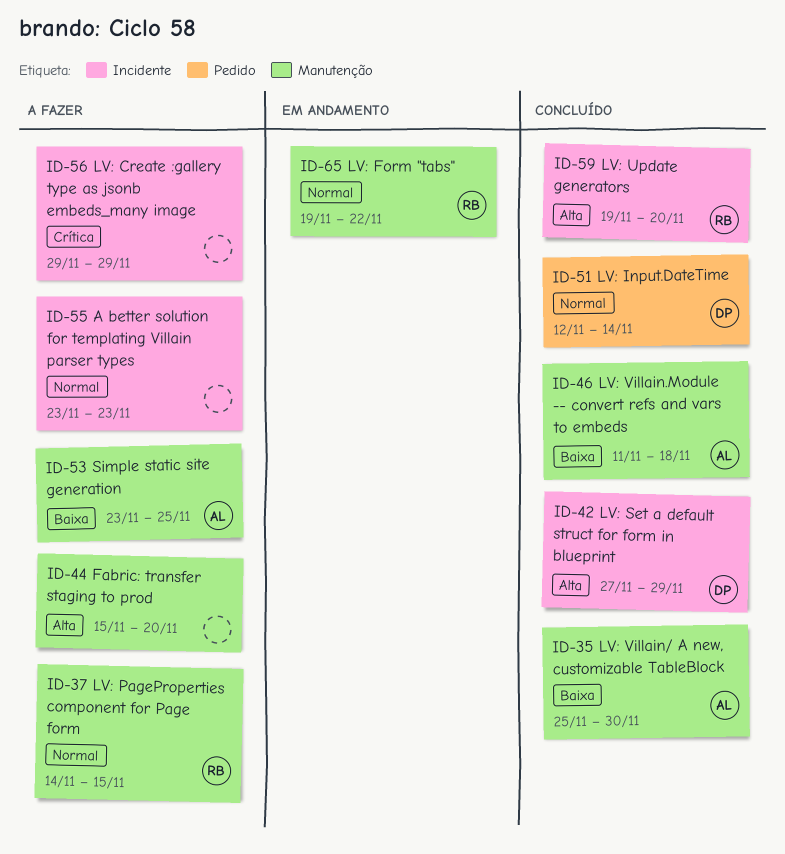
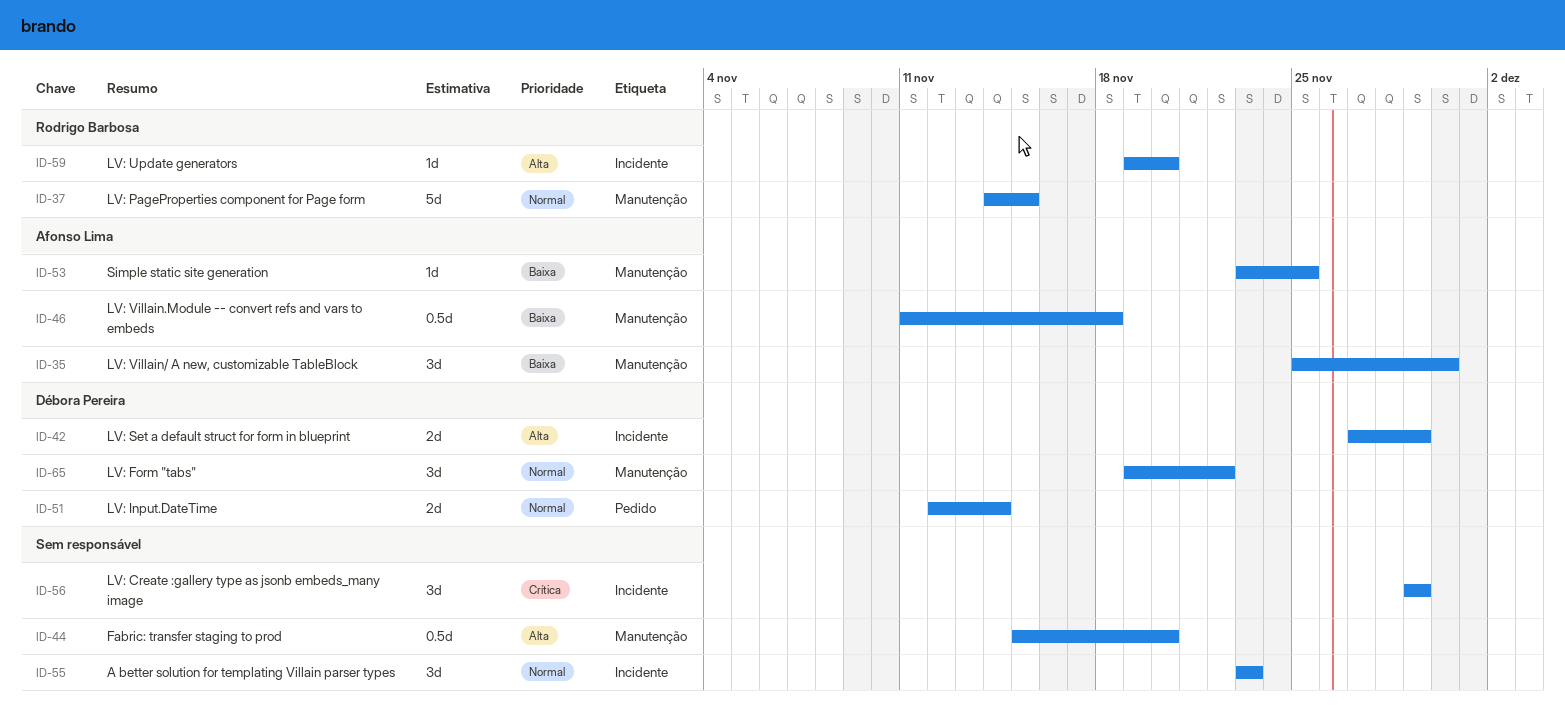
ID-65, owner: Rodrigo Barbosa -> Débora Pereira

